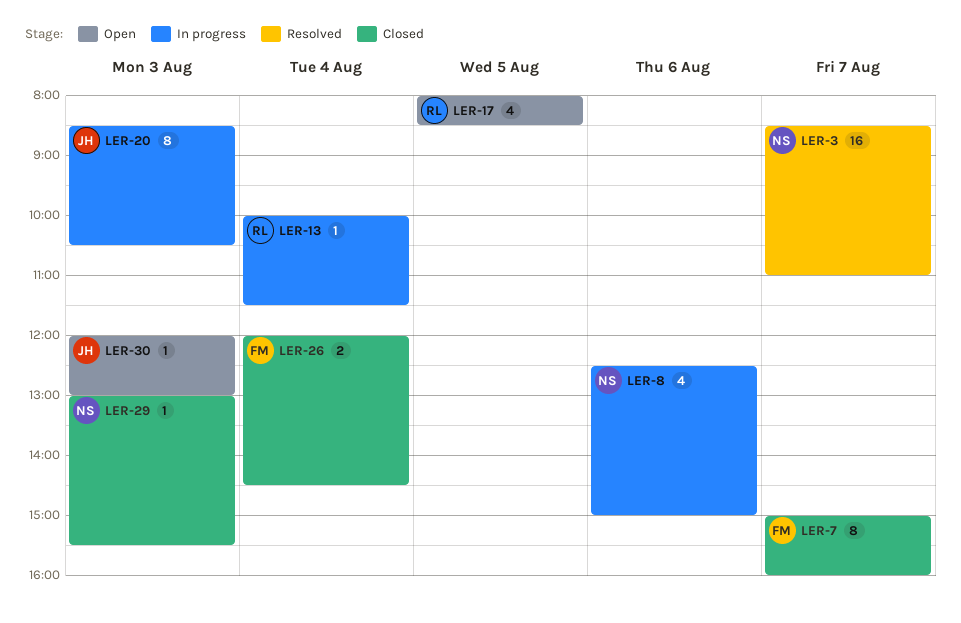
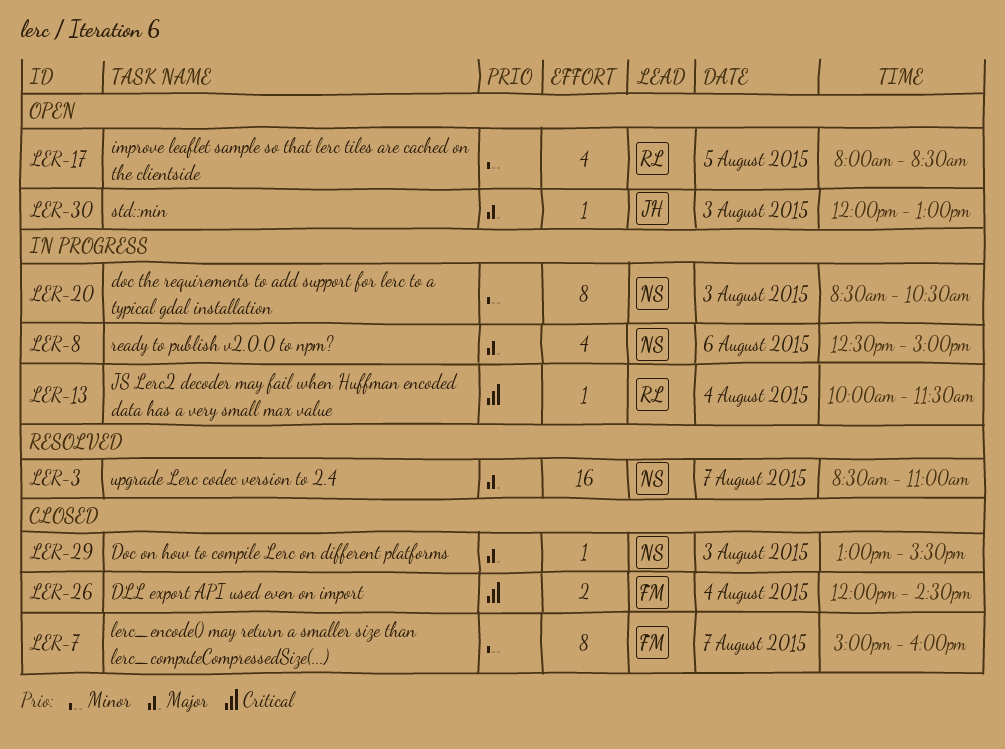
LER-20, owner: JH -> NS

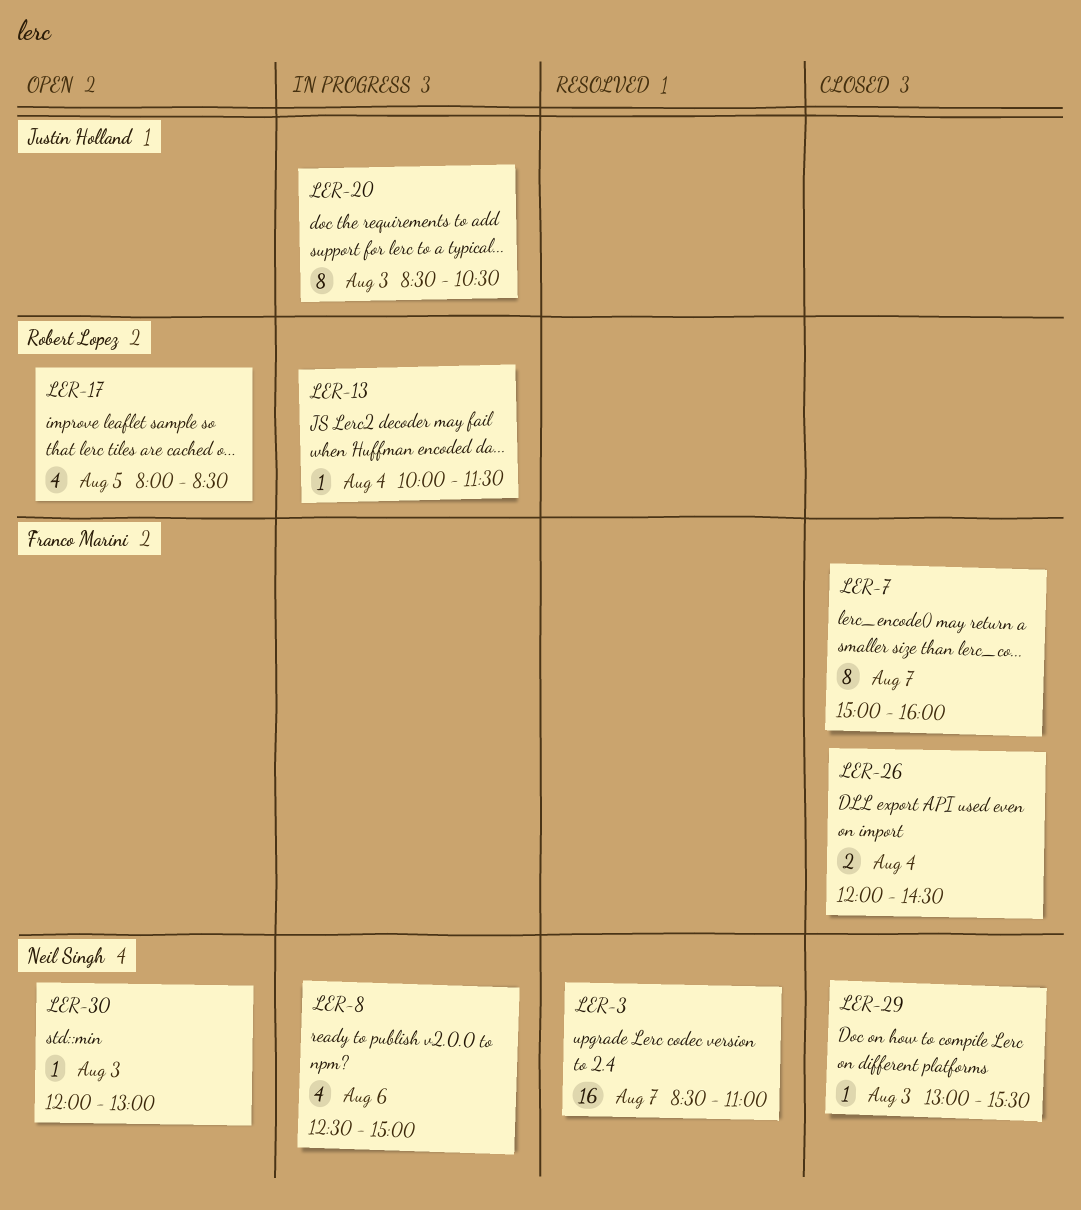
LER-20, owner: Neil Singh -> Justin Holland
LER-30, owner: Justin Holland -> Neil Singh

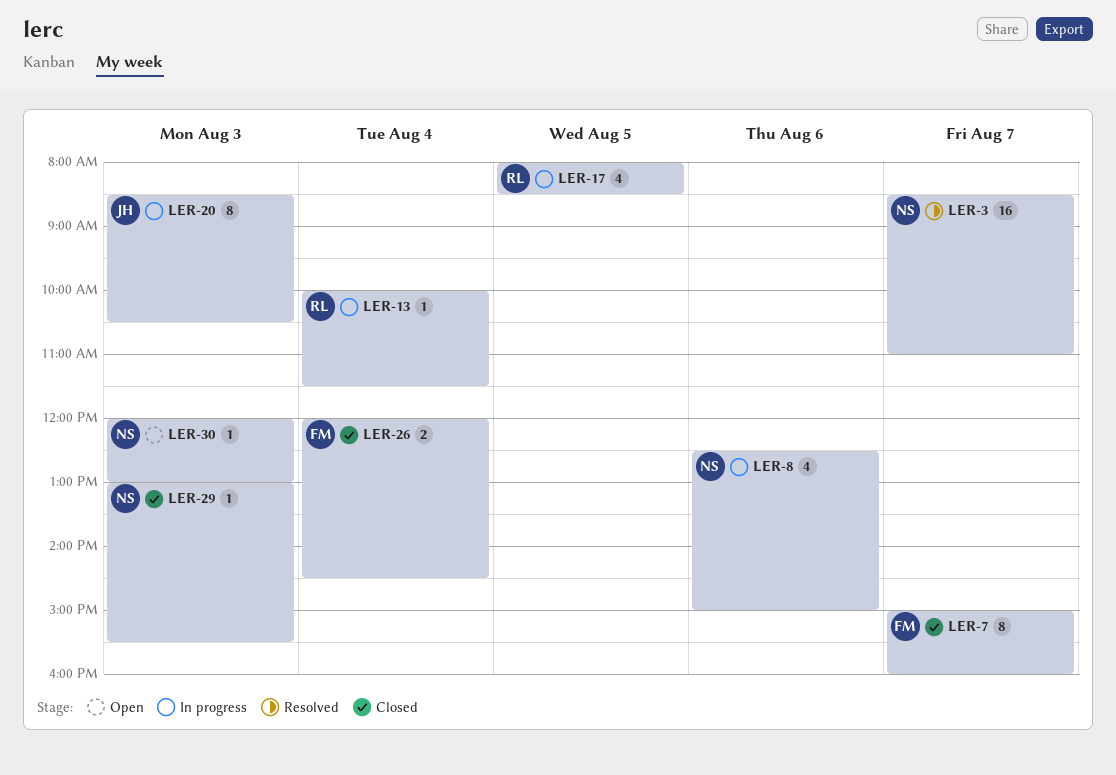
LER-17, status: Open -> In progress

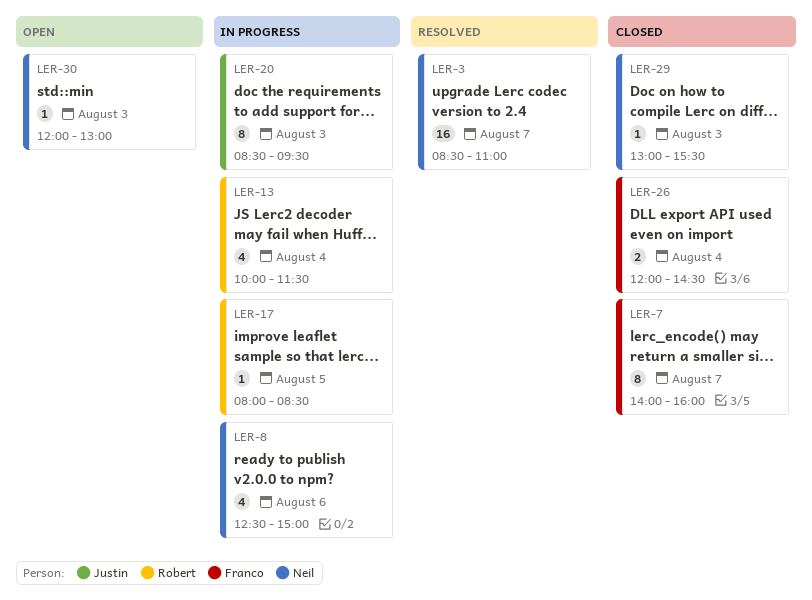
LER-7, begins: 15:00 -> 14:00
LER-13, estimate: 1 -> 4
LER-17, estimate: 4 -> 1
LER-20, ends: 10:30 -> 09:30

